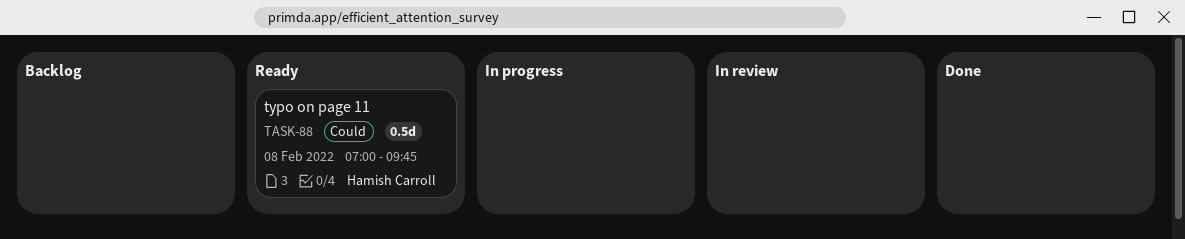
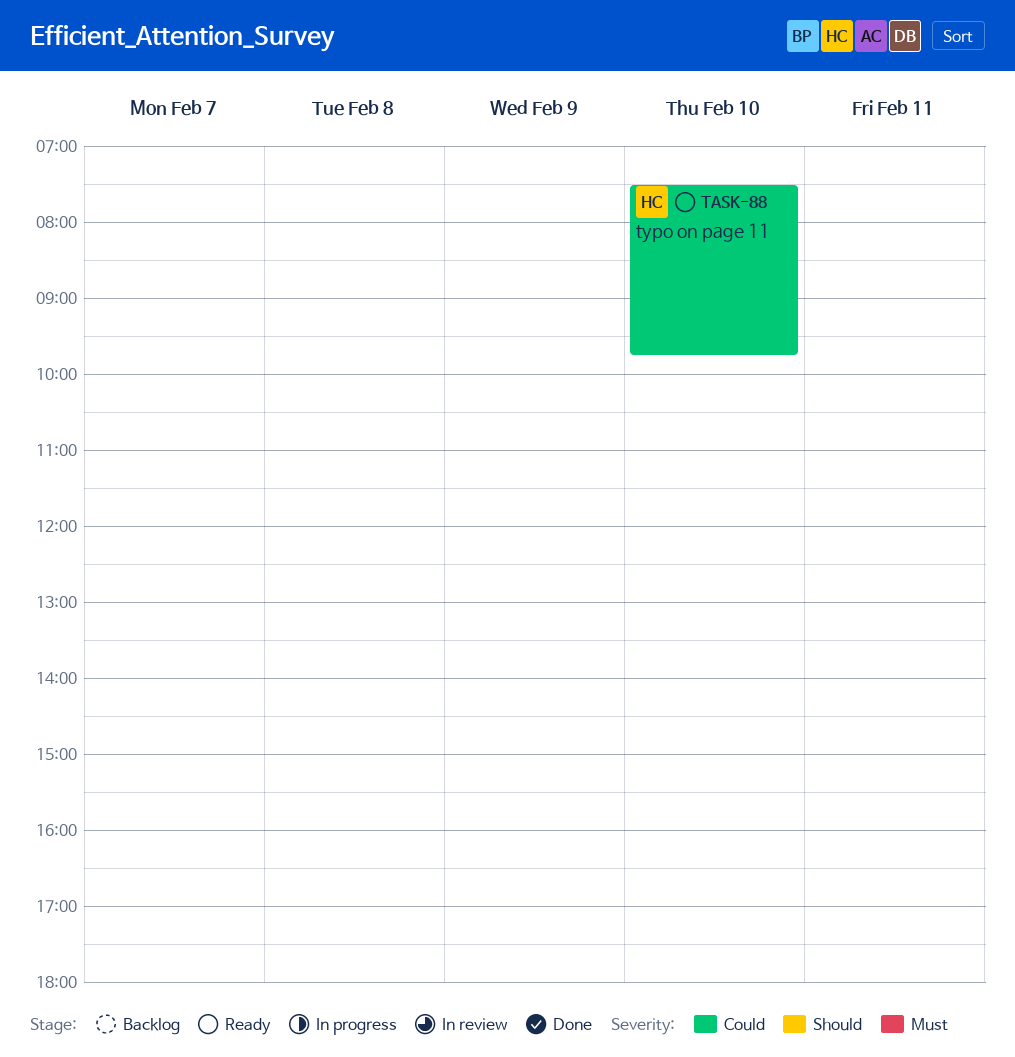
TASK-88, day: Feb 8 -> Feb 10
TASK-88, begins: 07:00 -> 07:30

